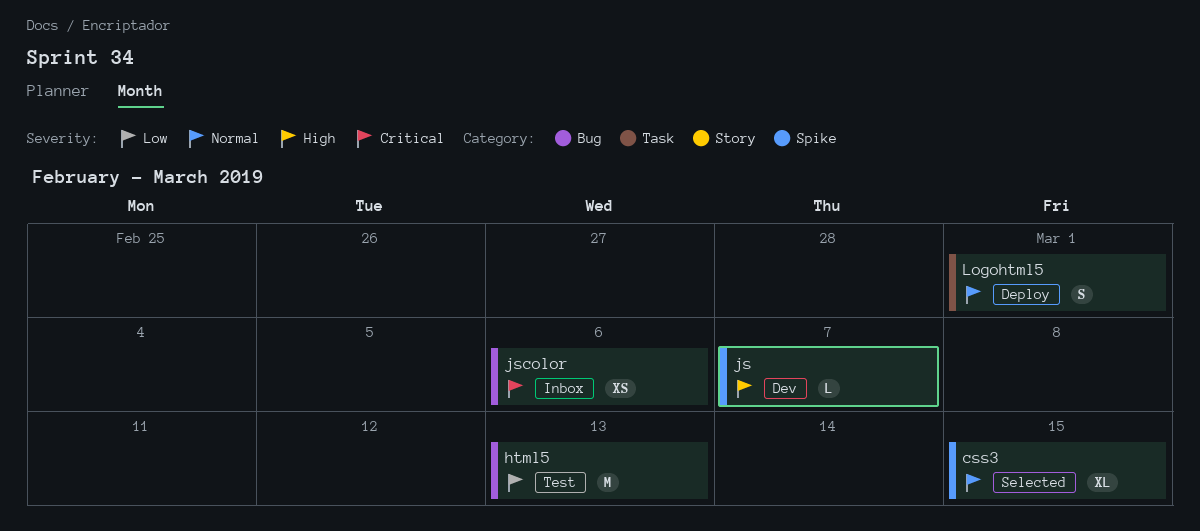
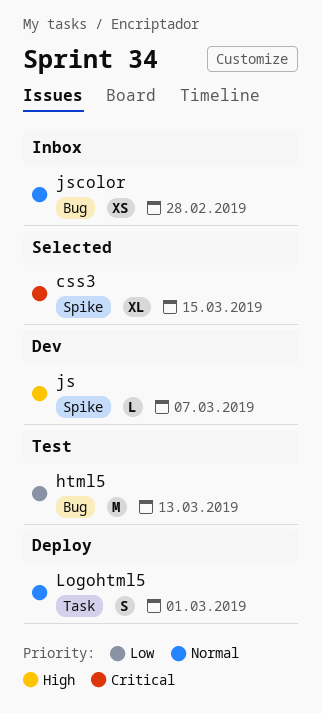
css3, priority: Normal -> Critical
jscolor, priority: Critical -> Normal
jscolor, due: Mar 6 -> Feb 28

